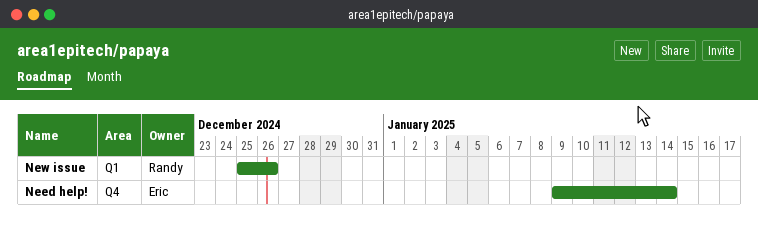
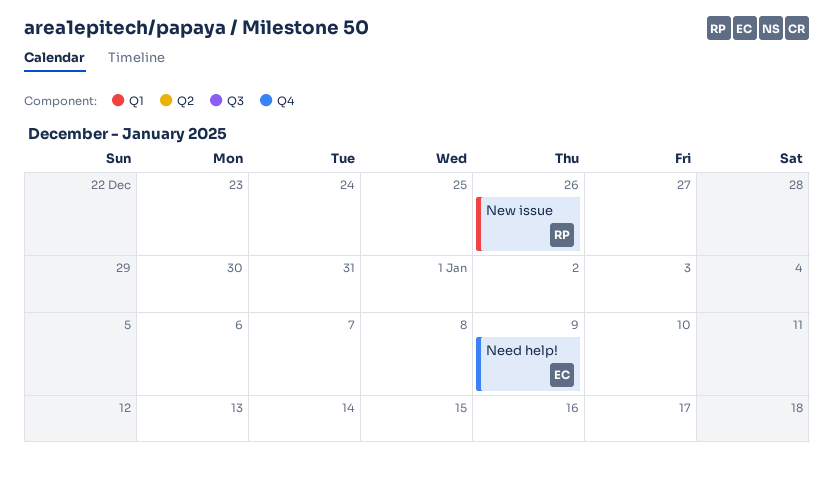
Need help!, due: Jan 14 -> Jan 9

